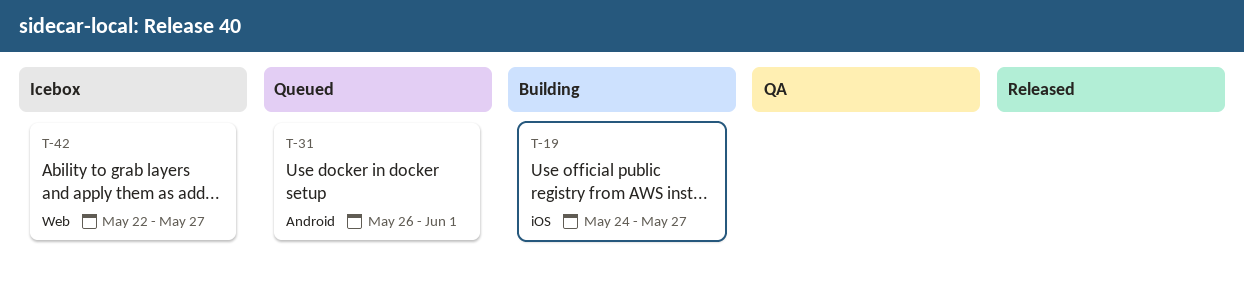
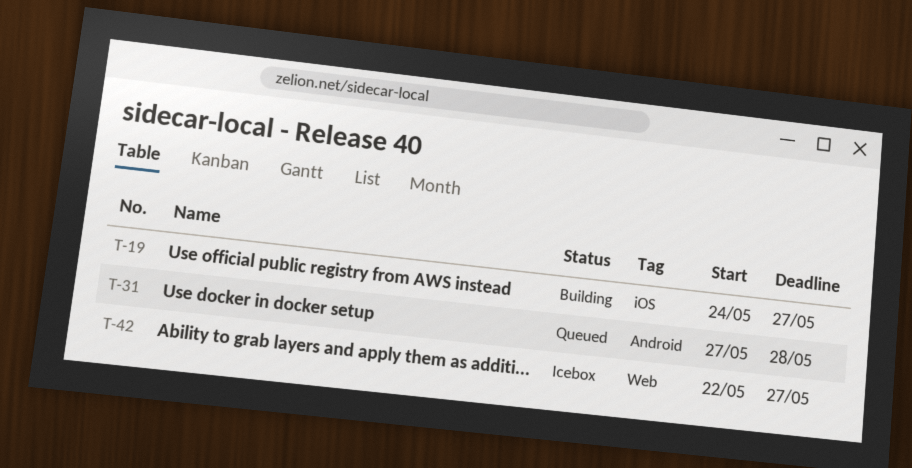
T-31, start: May 26 -> May 27
T-31, due: Jun 1 -> May 28

